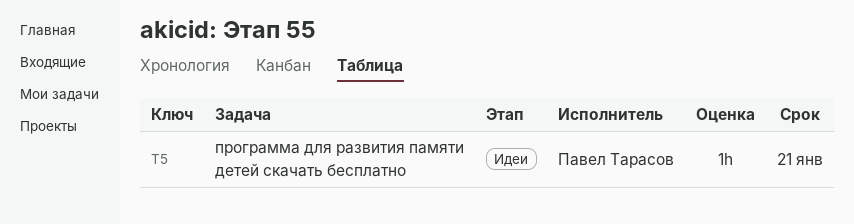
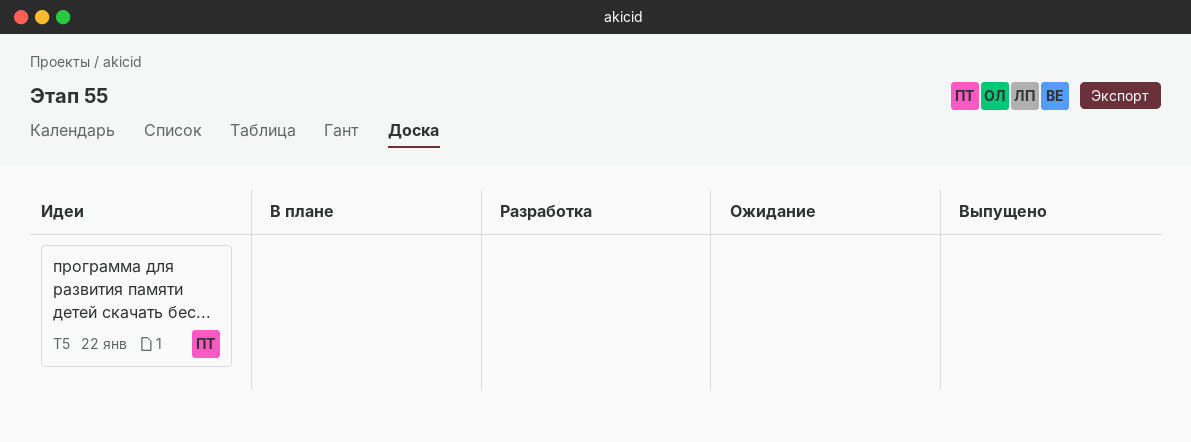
T5, due: Jan 21 -> Jan 22

